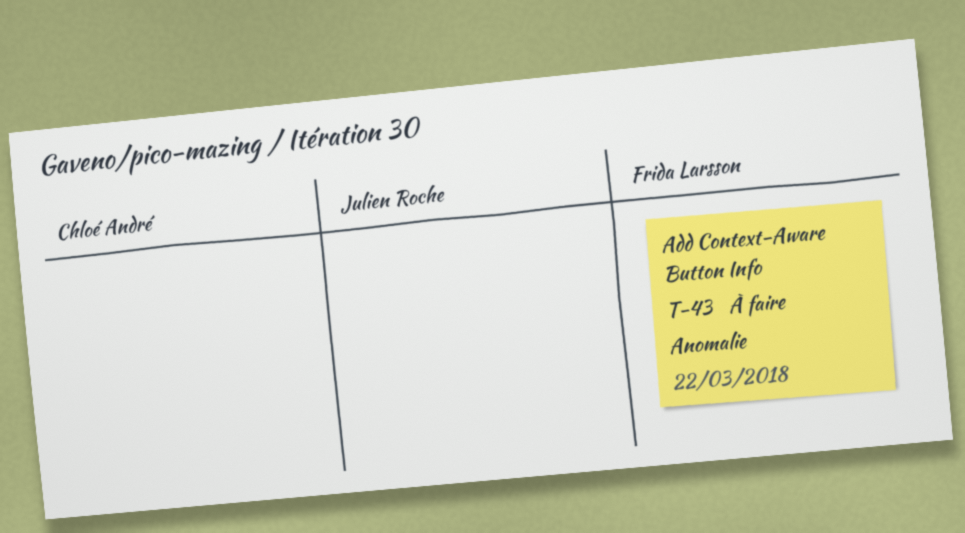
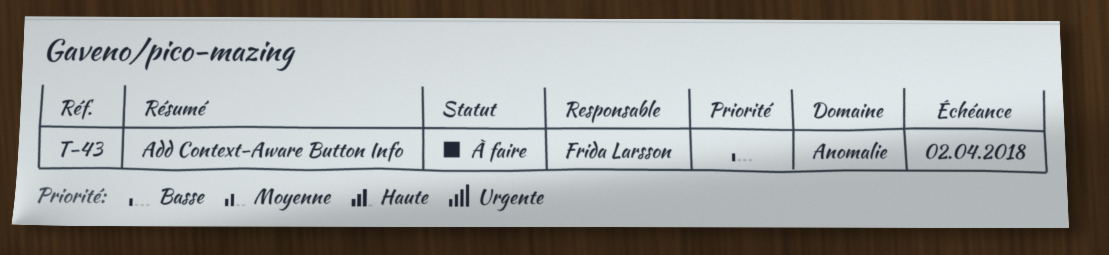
T-43, due: Mar 22 -> Apr 2

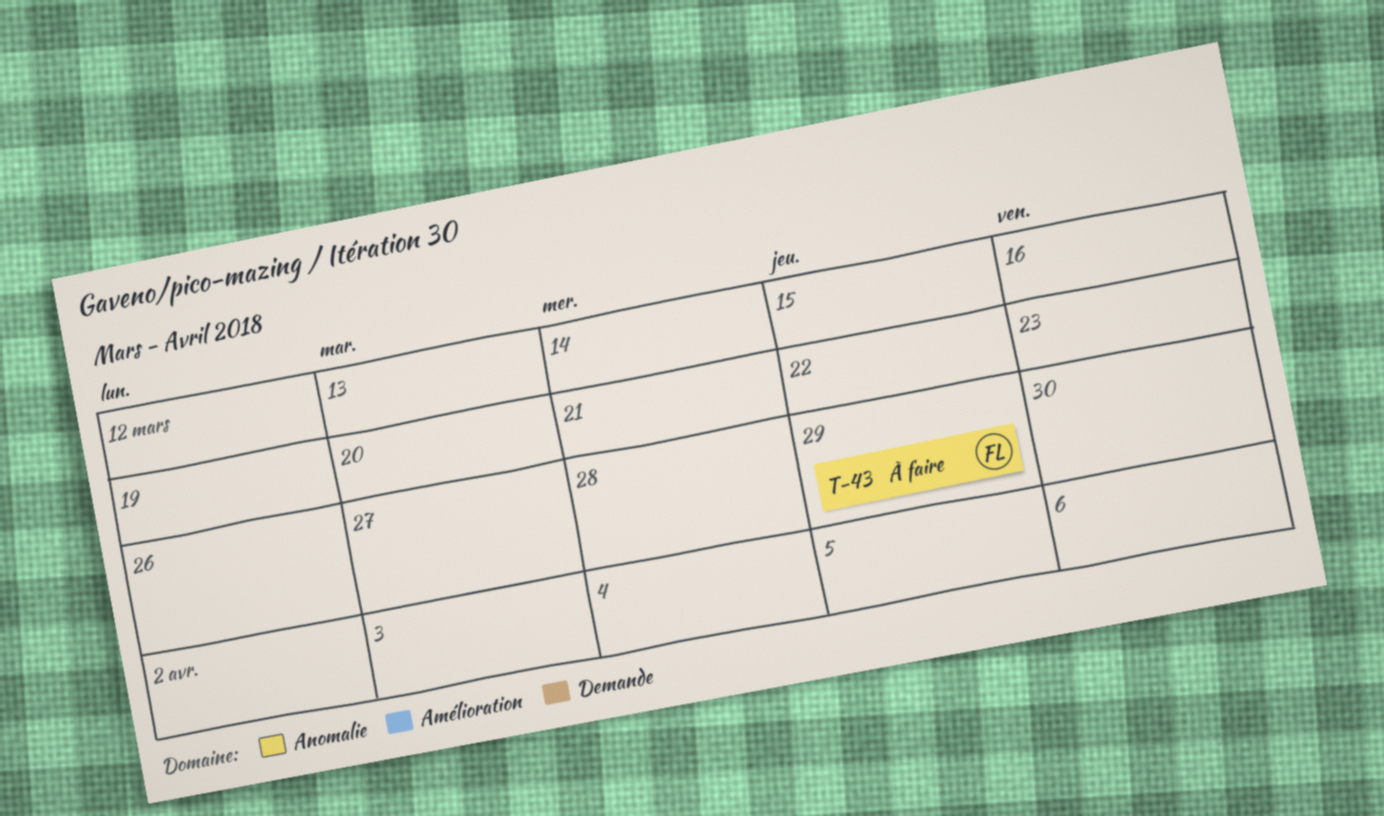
T-43, due: Apr 2 -> Mar 29

